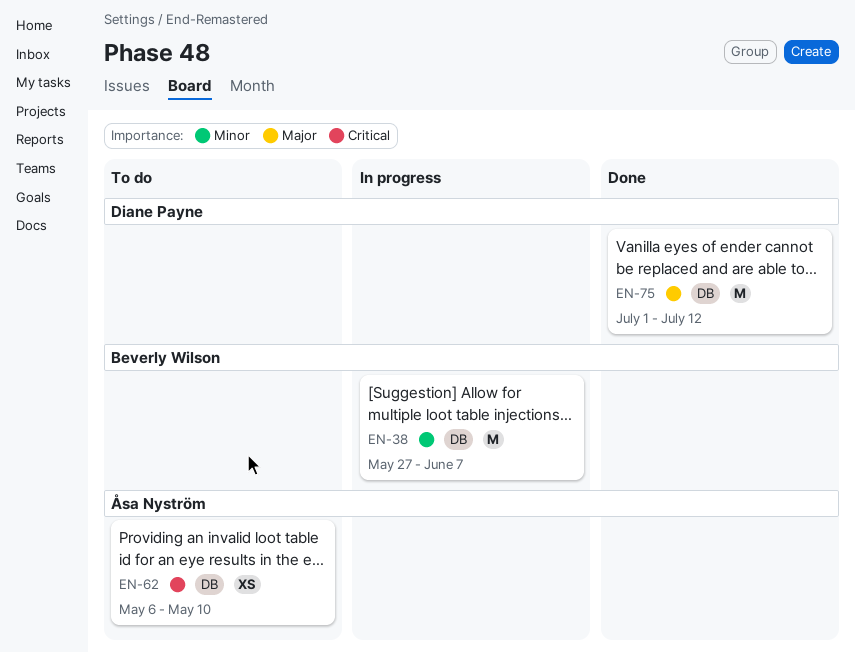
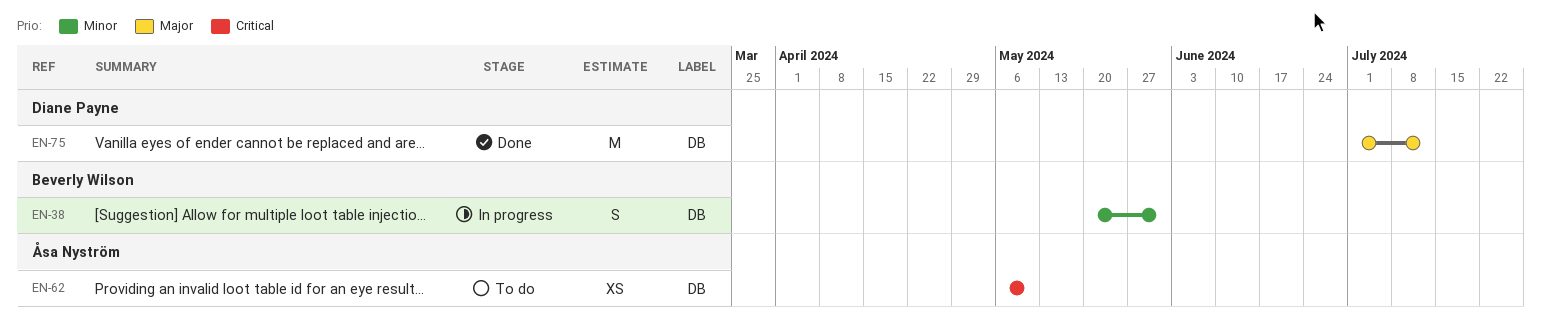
EN-38, estimate: M -> S
EN-38, start: May 27 -> May 20
EN-38, due: Jun 7 -> May 31

